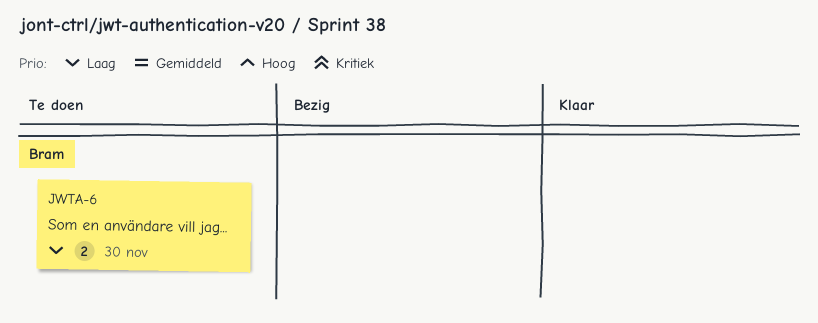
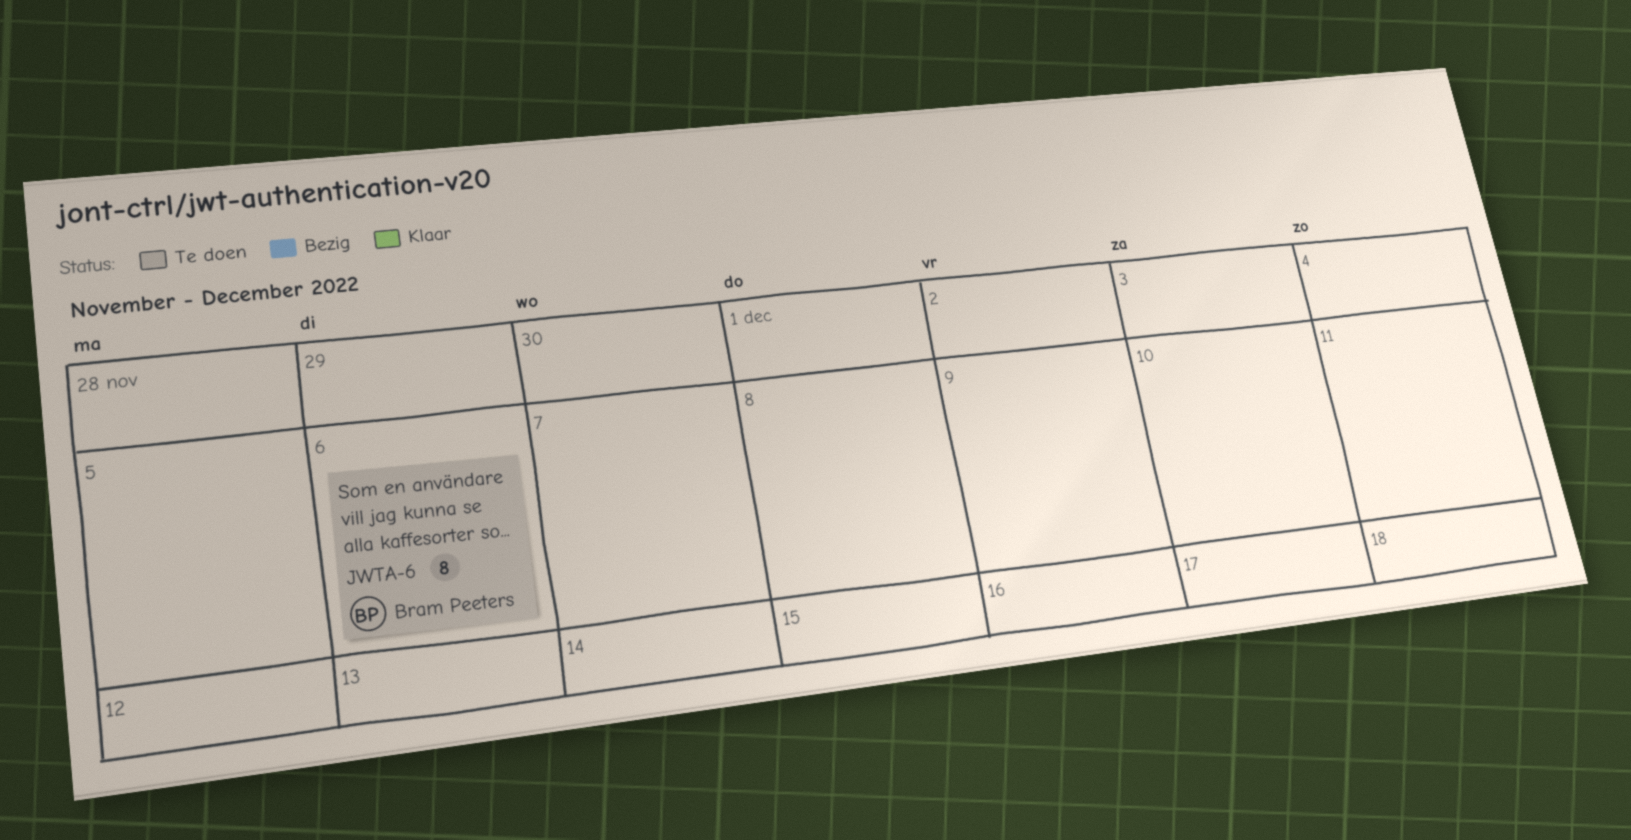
JWTA-6, estimate: 2 -> 8
JWTA-6, due: Nov 30 -> Dec 6

